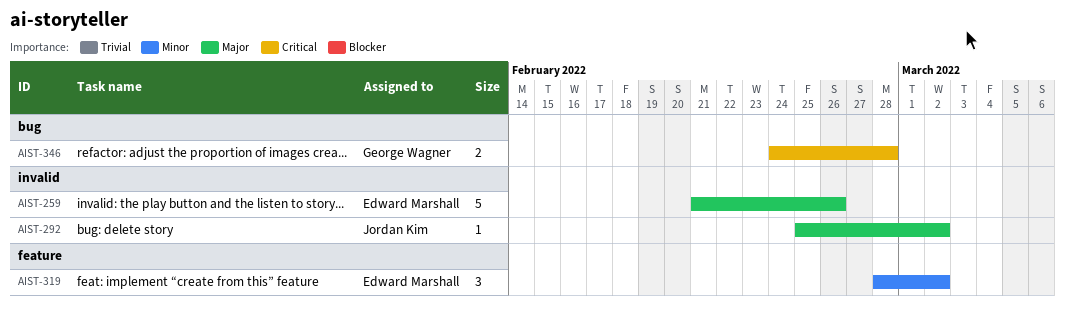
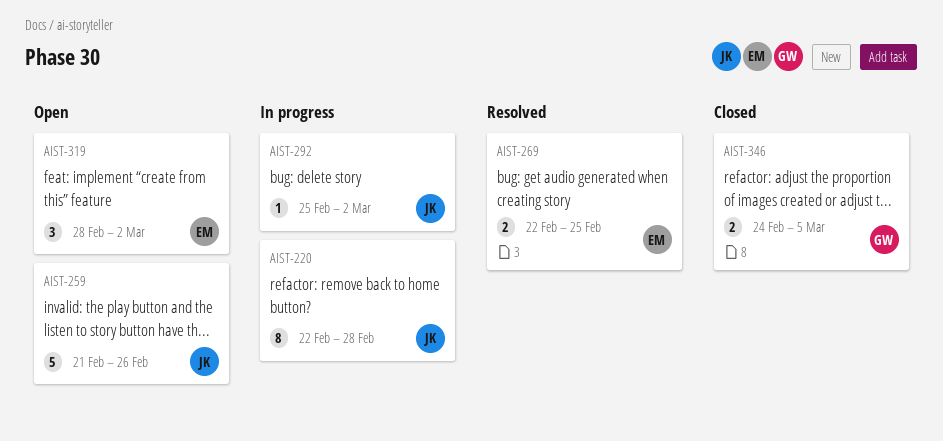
AIST-220: none -> present
AIST-259, owner: Edward Marshall -> Jordan Kim
AIST-269: none -> present
AIST-346, due: Feb 28 -> Mar 5

